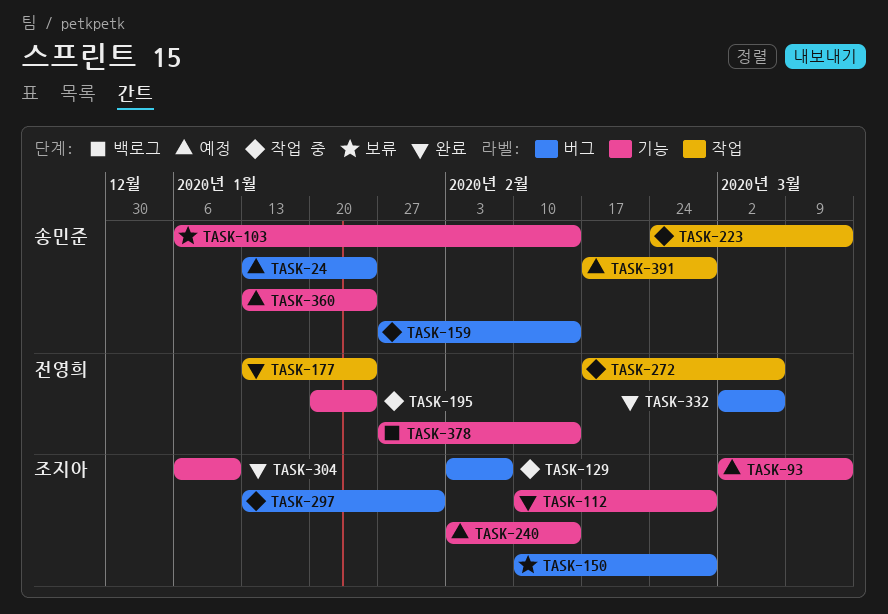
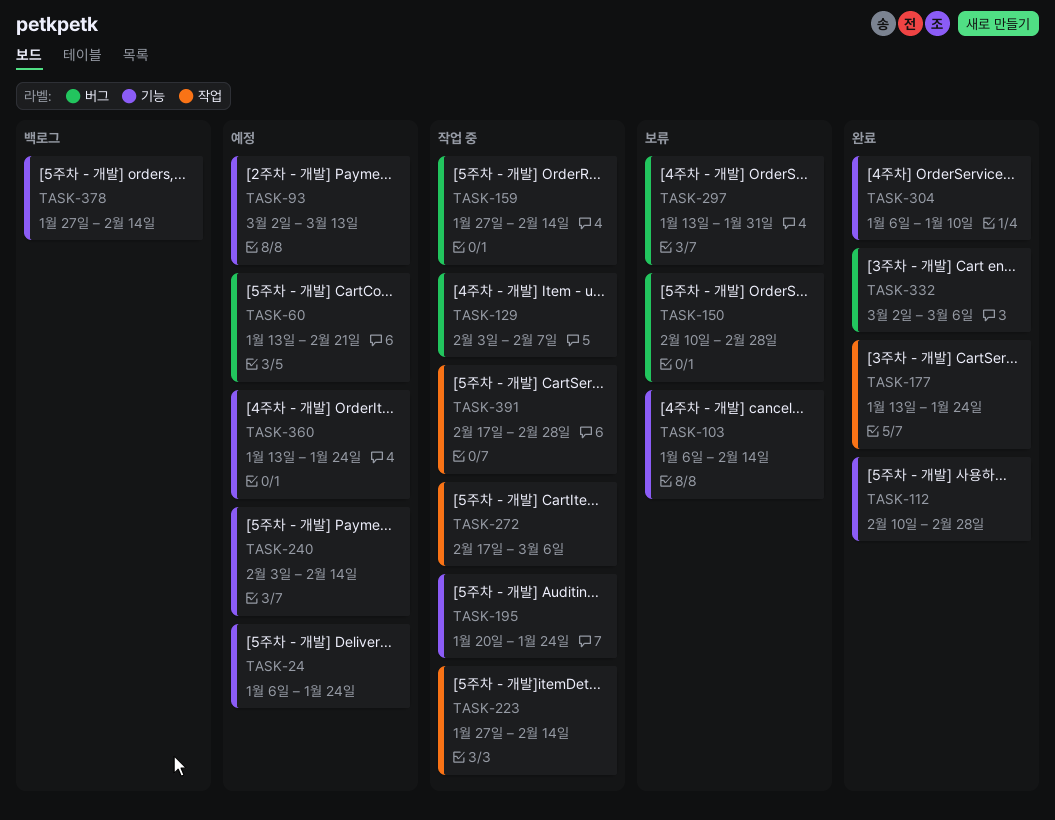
TASK-24, label: 버그 -> 기능
TASK-24, start: Jan 13 -> Jan 6
TASK-60: none -> present
TASK-223, start: Feb 24 -> Jan 27
TASK-223, due: Mar 13 -> Feb 14
TASK-297, status: 작업 중 -> 보류
TASK-391, status: 예정 -> 작업 중

